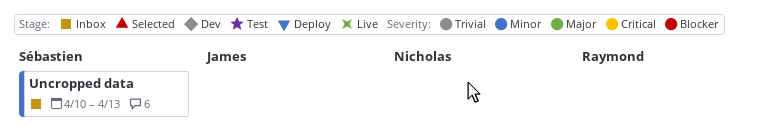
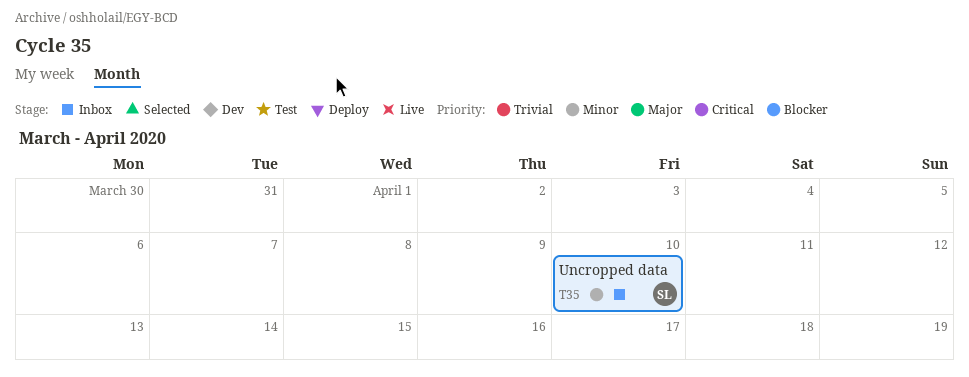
Uncropped data, due: Apr 13 -> Apr 10

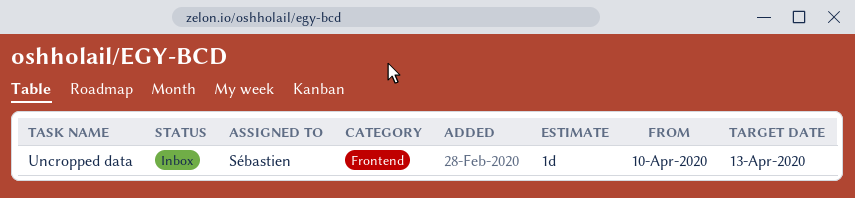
Uncropped data, due: Apr 10 -> Apr 13

